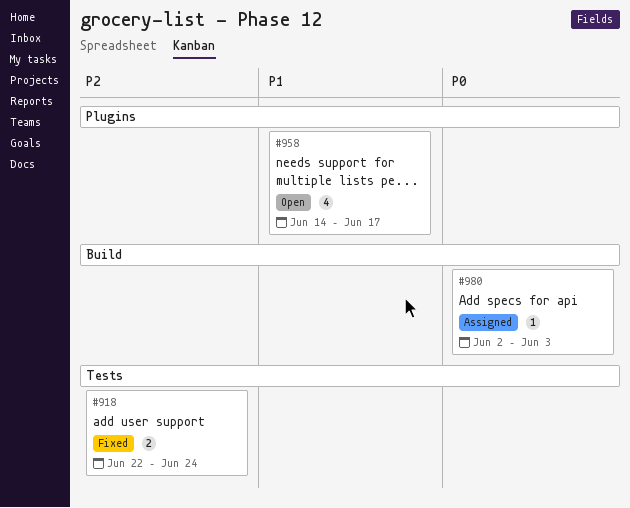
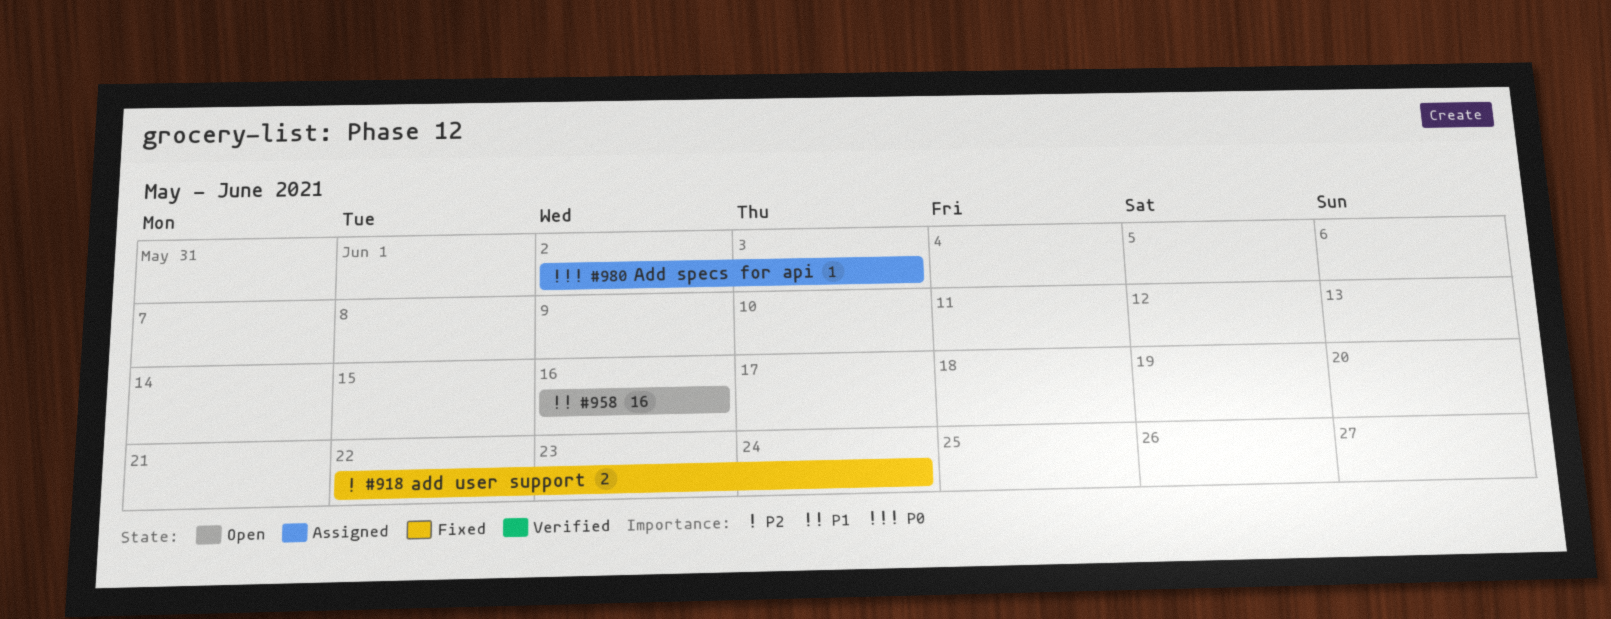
#958, estimate: 4 -> 16
#958, start: Jun 14 -> Jun 16
#958, due: Jun 17 -> Jun 16

